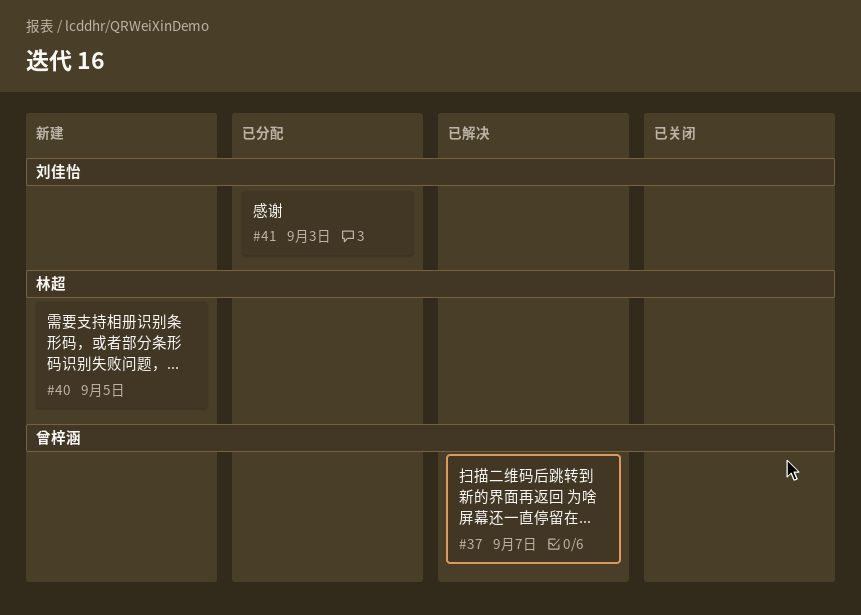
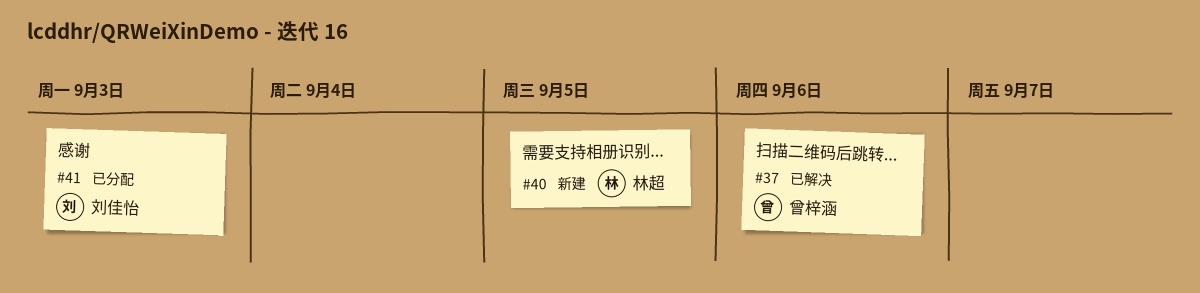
#37, due: Sep 7 -> Sep 6

